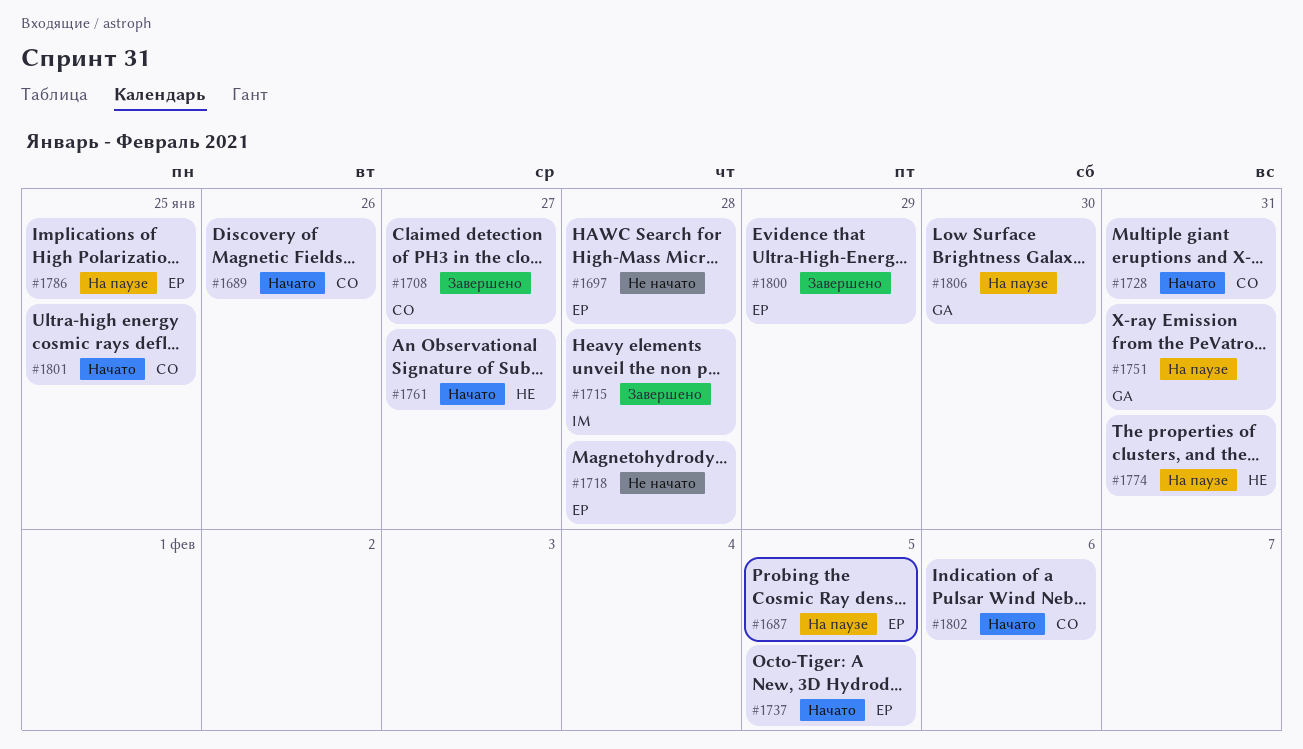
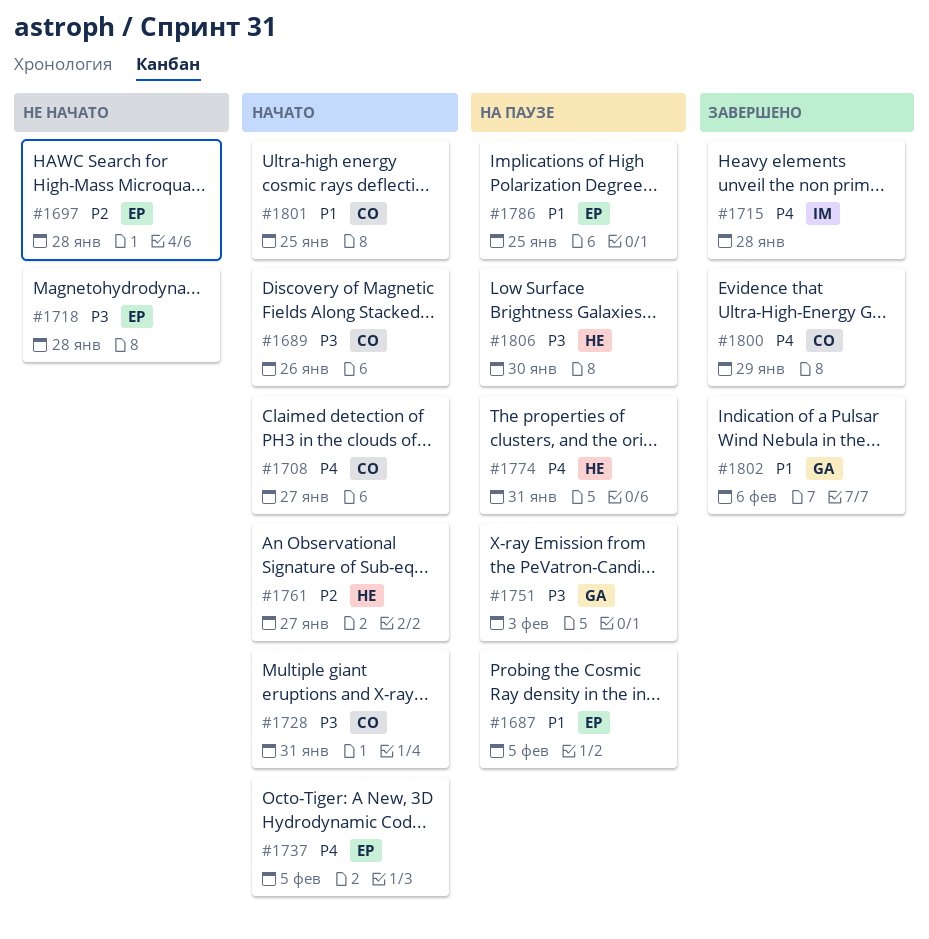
#1708, status: Завершено -> Начато
#1751, due: Jan 31 -> Feb 3
#1800, label: EP -> CO
#1802, status: Начато -> Завершено
#1802, label: CO -> GA
#1806, label: GA -> HE

